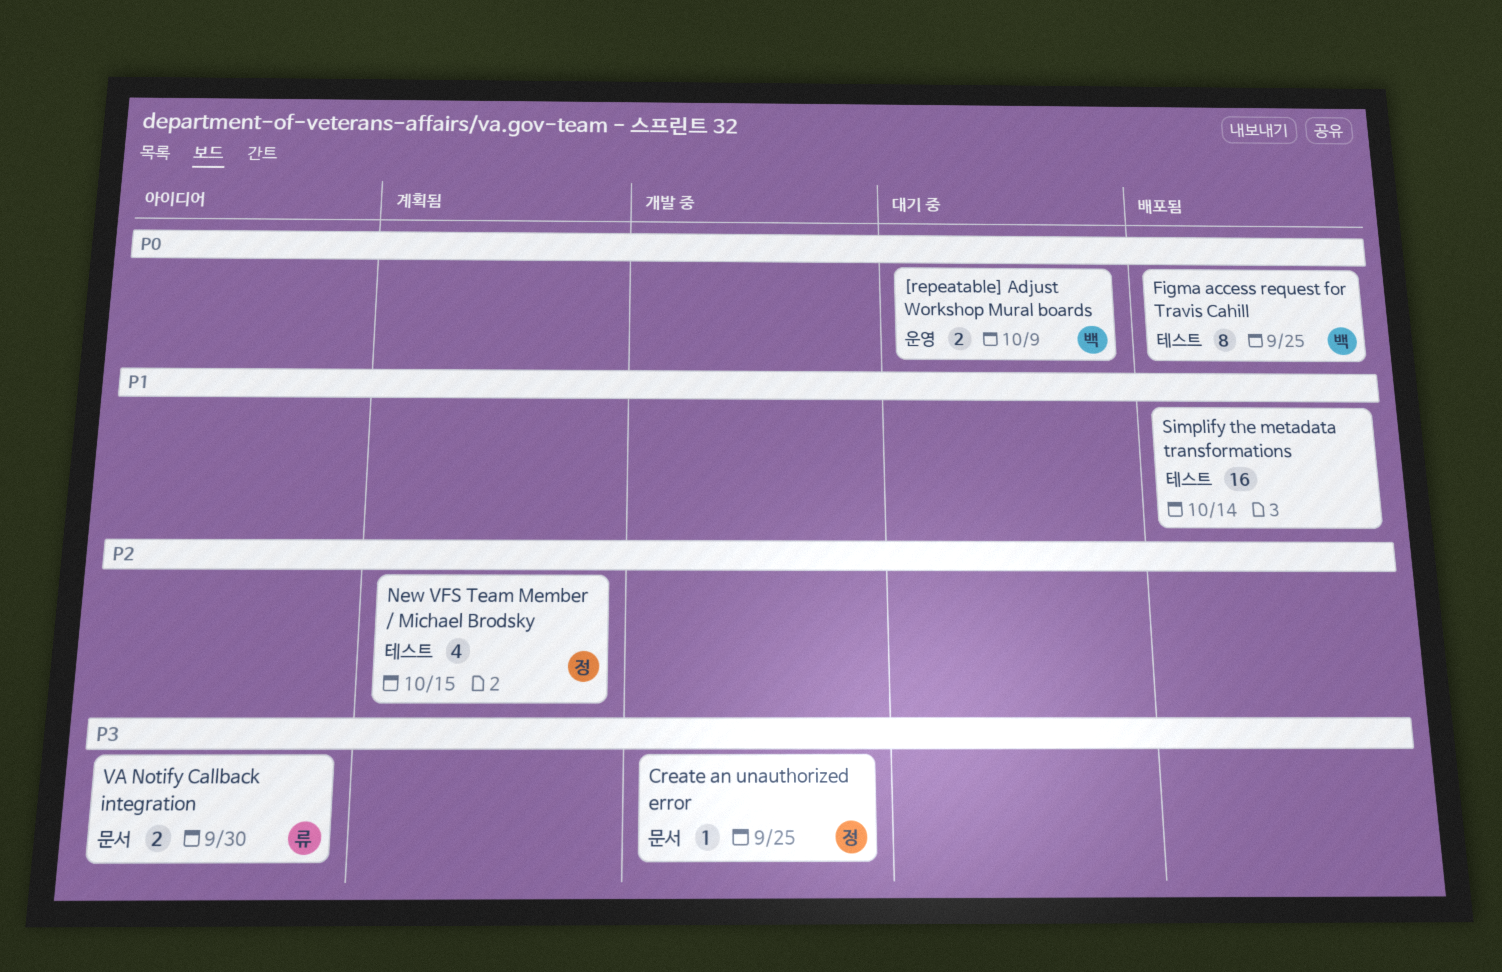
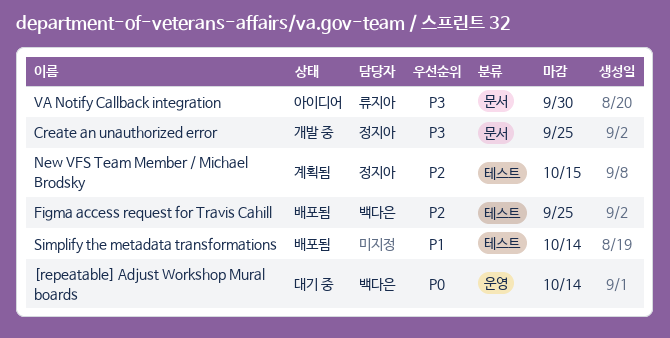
[repeatable] Adjust Workshop Mural boards, due: Oct 9 -> Oct 14
Figma access request for Travis Cahill, priority: P0 -> P2

